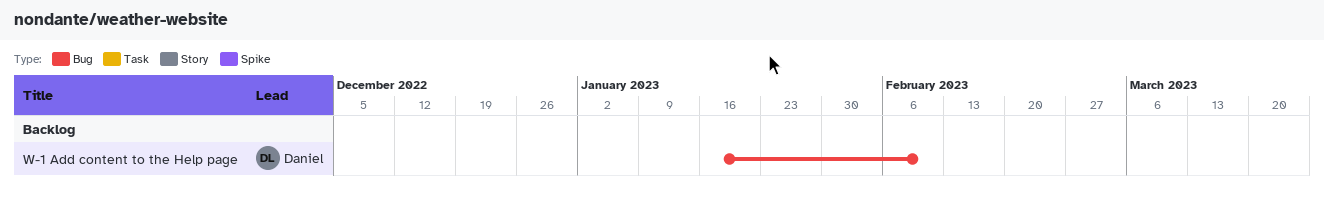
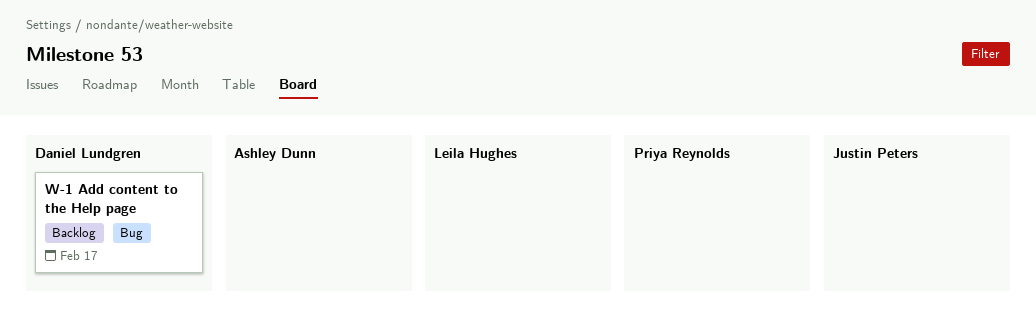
W-1 Add content to the Help page, due: Feb 10 -> Feb 17

